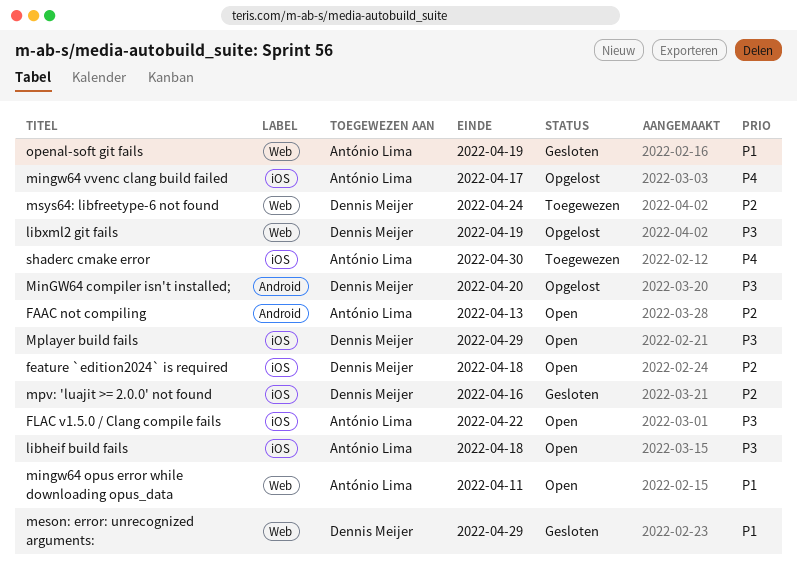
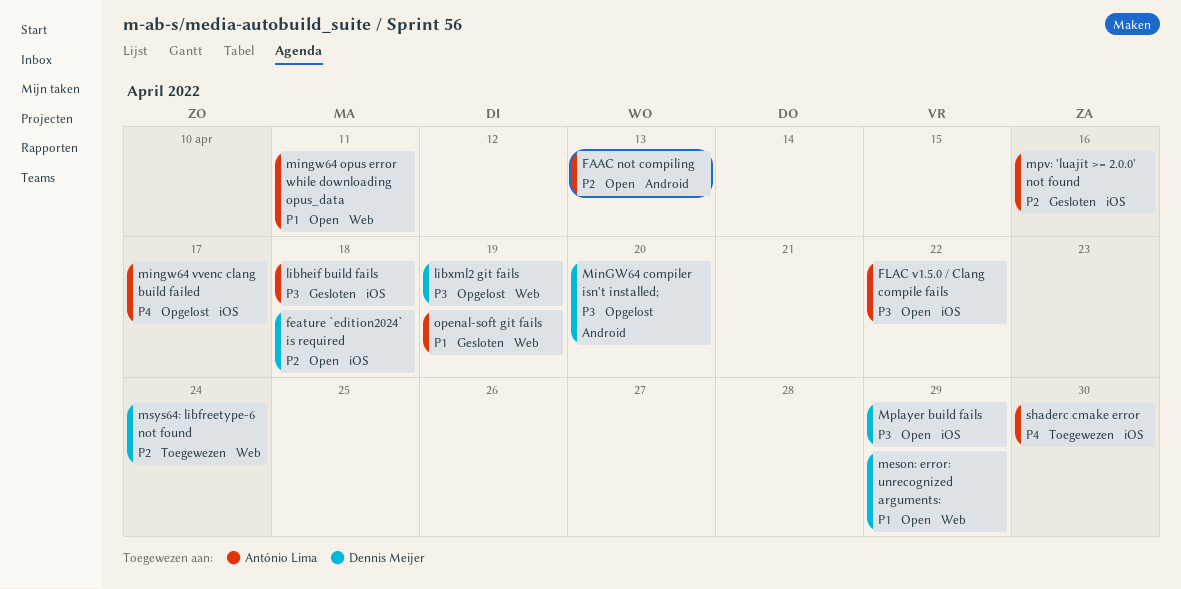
libheif build fails, status: Open -> Gesloten
meson: error: unrecognized arguments:, status: Gesloten -> Open
mpv: 'luajit >= 2.0.0' not found, owner: Dennis Meijer -> António Lima

